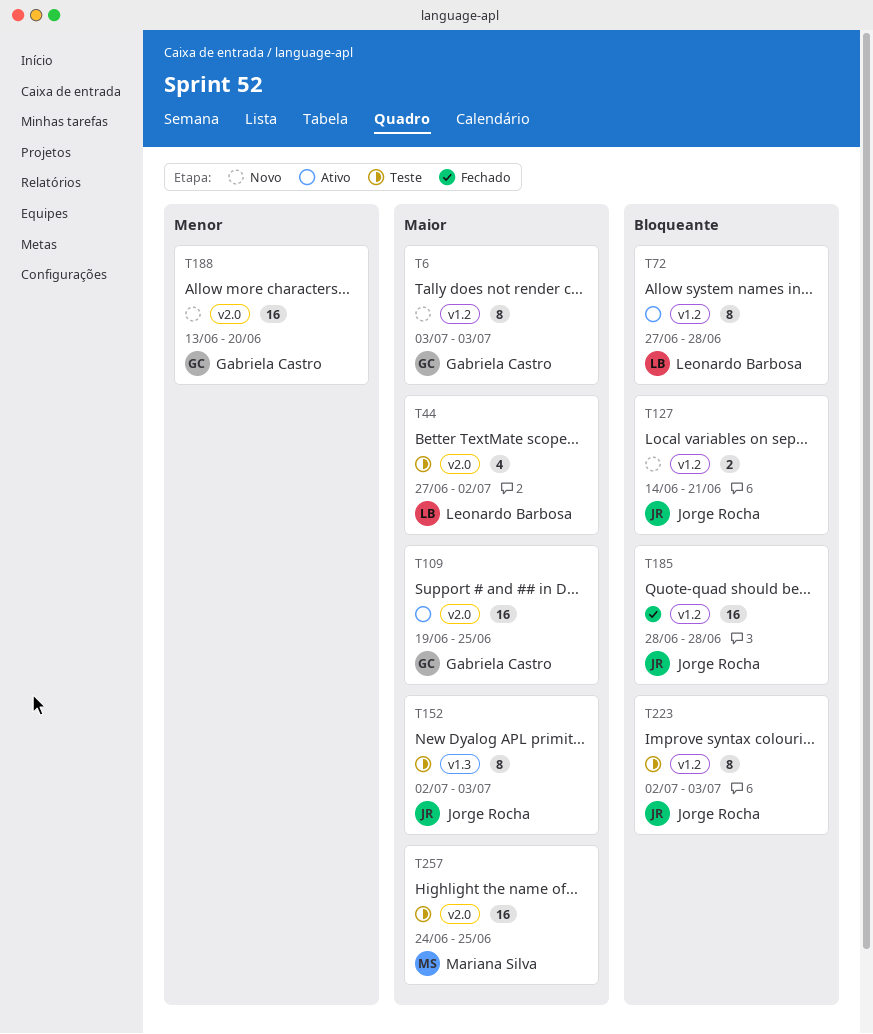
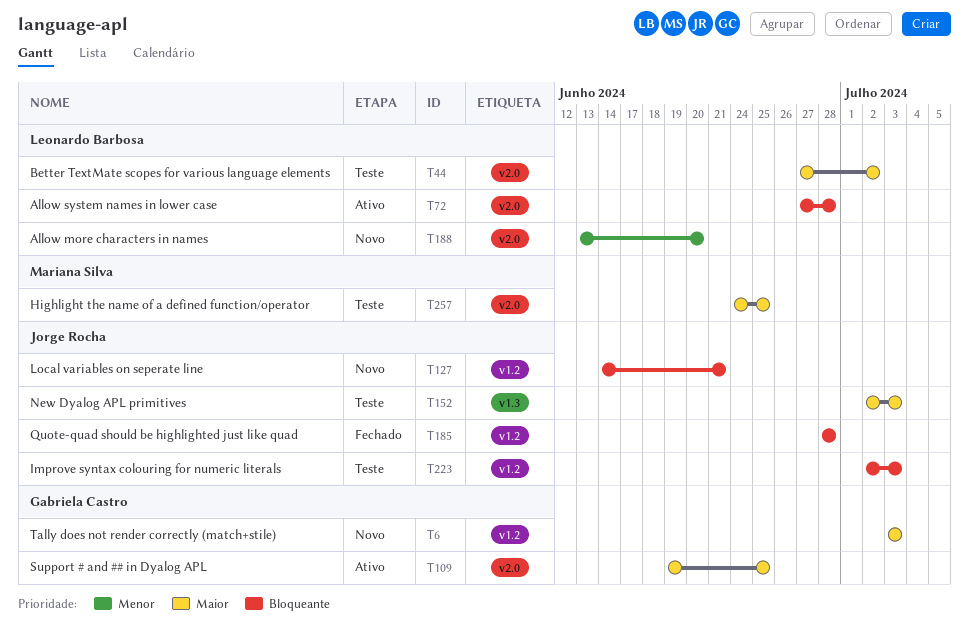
T72, label: v1.2 -> v2.0
T188, owner: Gabriela Castro -> Leonardo Barbosa

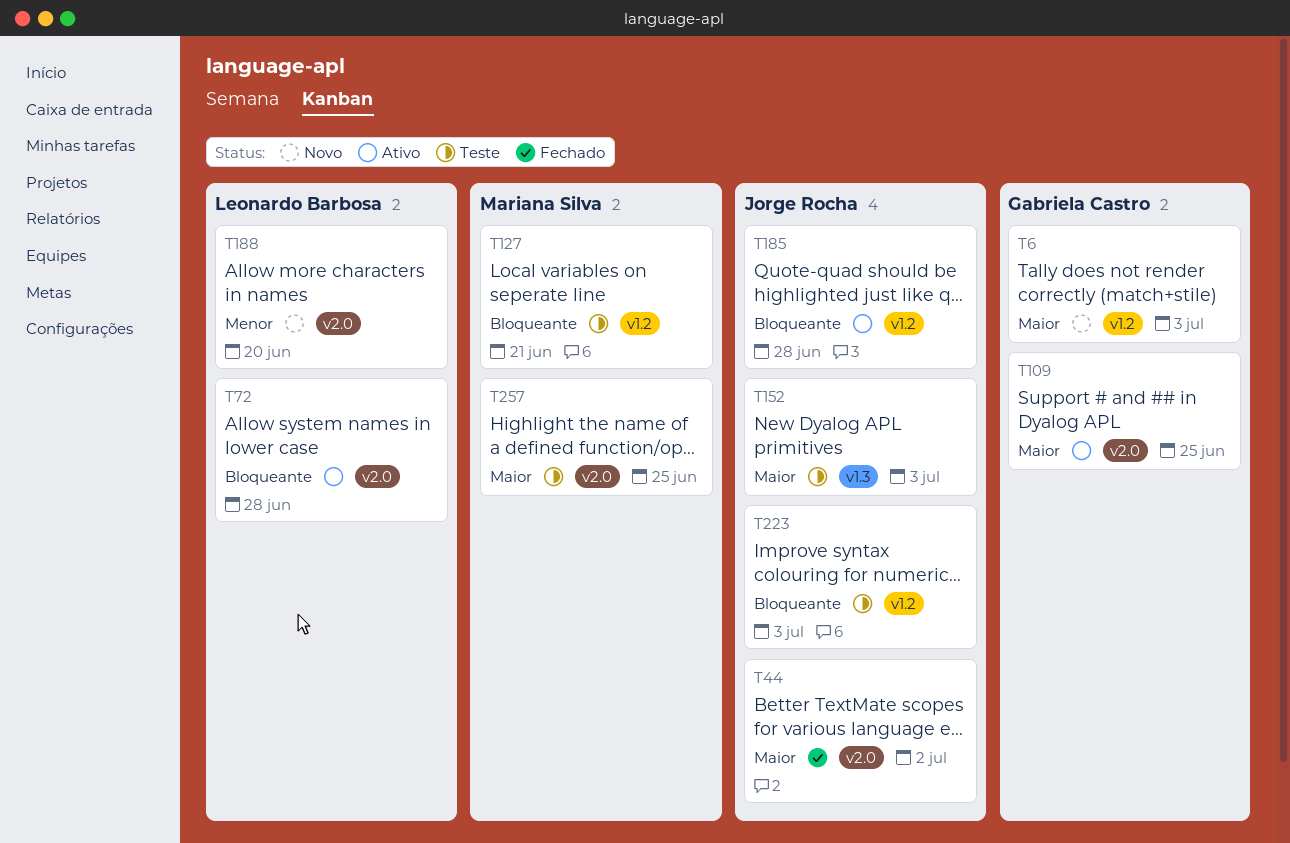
T44, status: Teste -> Fechado
T44, owner: Leonardo Barbosa -> Jorge Rocha
T127, status: Novo -> Teste
T127, owner: Jorge Rocha -> Mariana Silva
T185, status: Fechado -> Ativo

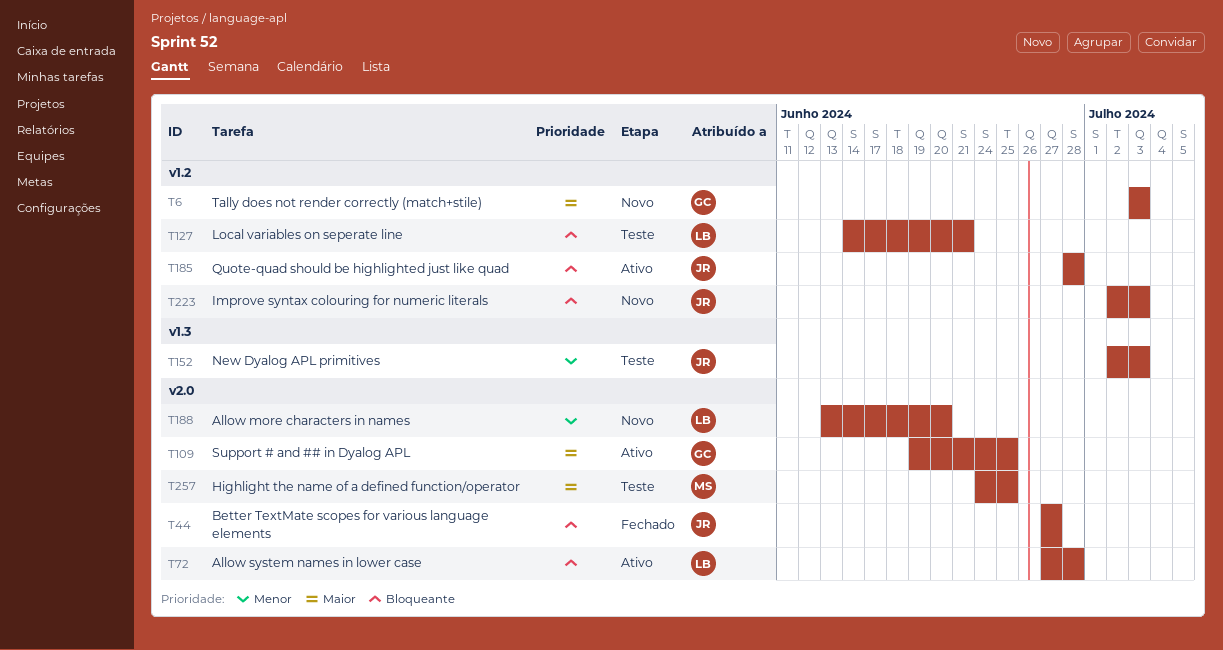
T44, priority: Maior -> Bloqueante
T44, due: Jul 2 -> Jun 27
T127, owner: Mariana Silva -> Leonardo Barbosa
T152, priority: Maior -> Menor
T223, status: Teste -> Novo

